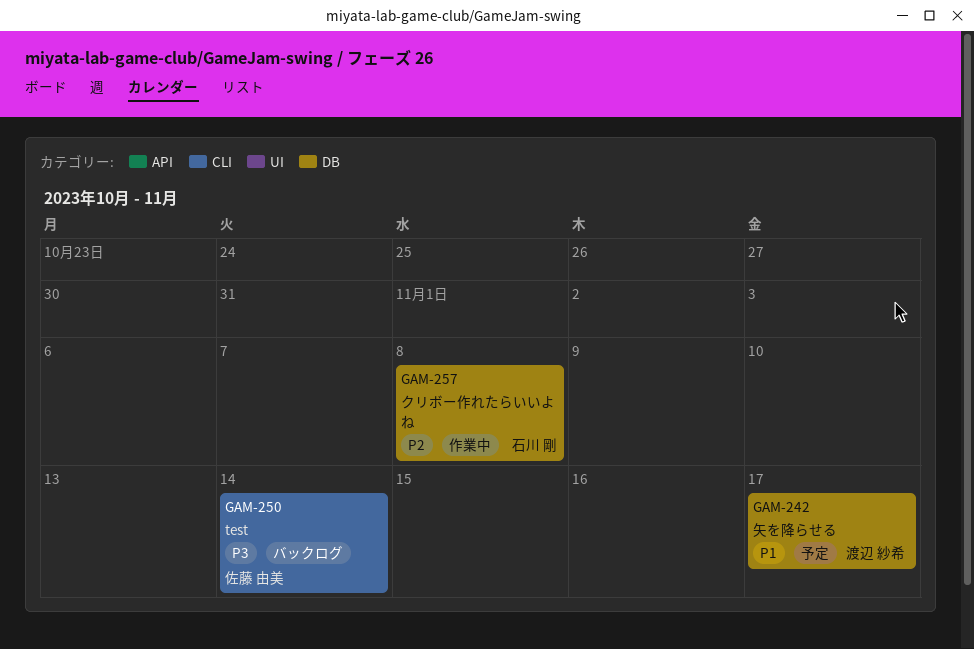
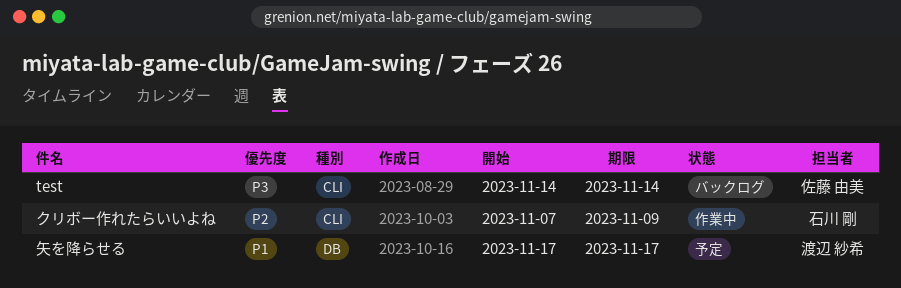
クリボー作れたらいいよね, label: DB -> CLI
クリボー作れたらいいよね, due: Nov 8 -> Nov 9

